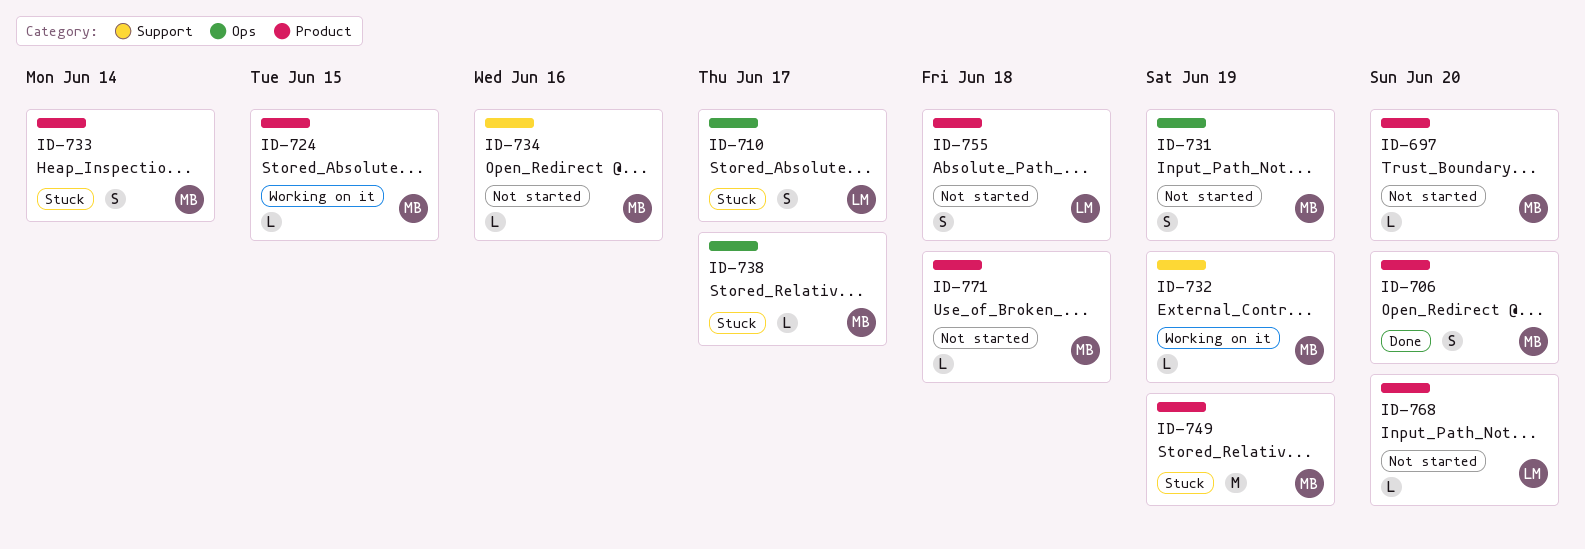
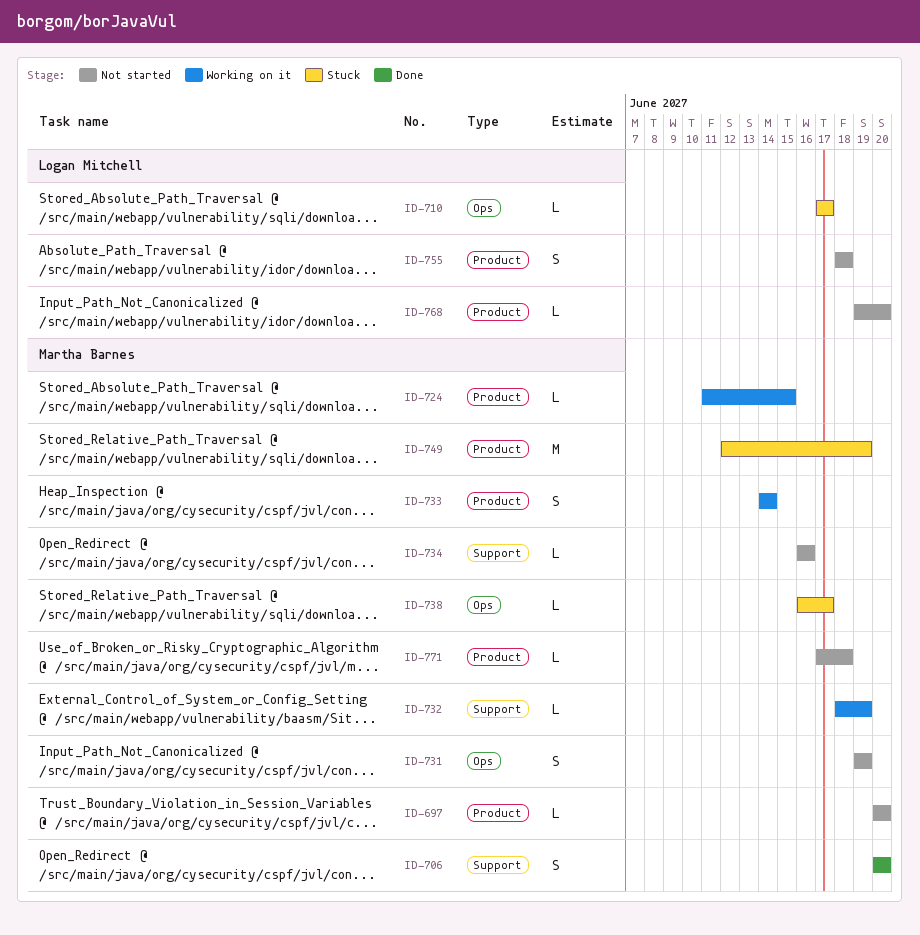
ID-706, label: Product -> Support
ID-710, estimate: S -> L
ID-733, status: Stuck -> Working on it

